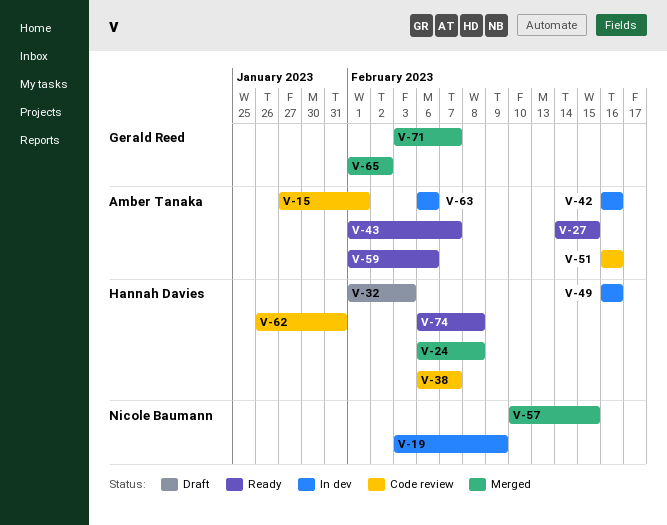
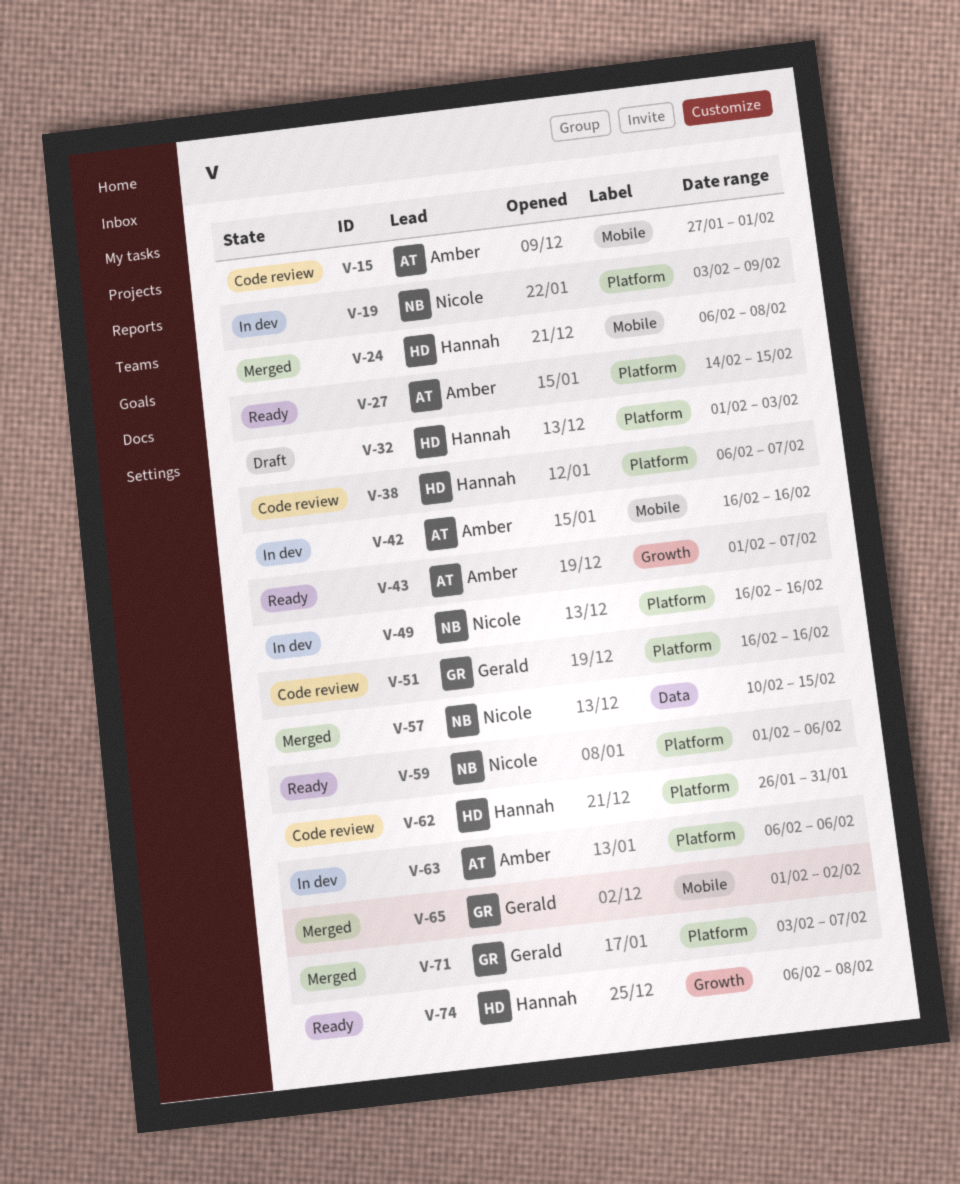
V-49, owner: Hannah Davies -> Nicole Baumann
V-51, owner: Amber Tanaka -> Gerald Reed
V-59, owner: Amber Tanaka -> Nicole Baumann

